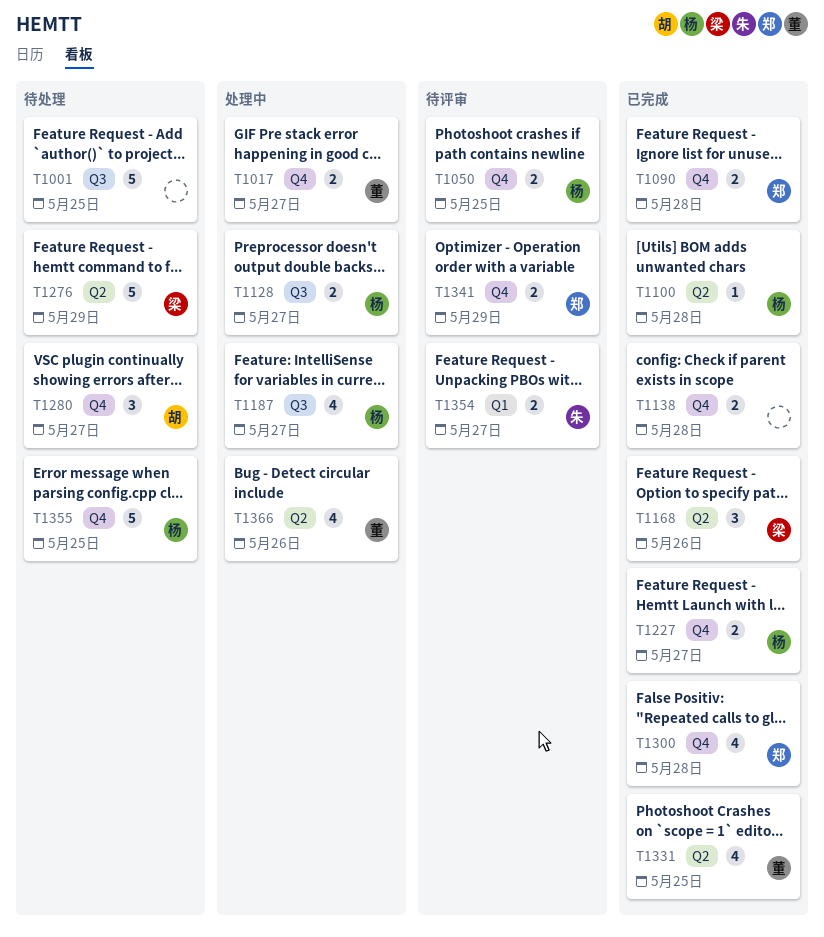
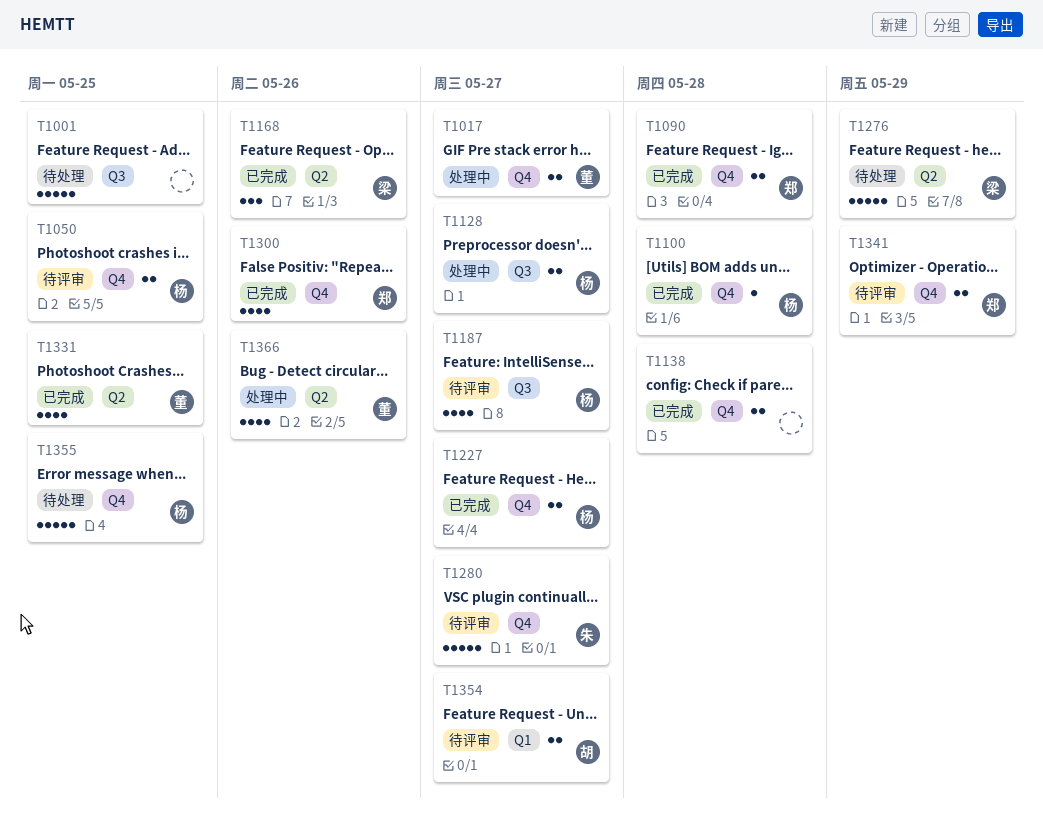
T1100, label: Q2 -> Q4
T1187, status: 处理中 -> 待评审
T1280, status: 待处理 -> 待评审
T1280, owner: 胡 -> 朱
T1280, estimate: 3 -> 5
T1300, due: May 28 -> May 26
T1354, owner: 朱 -> 胡

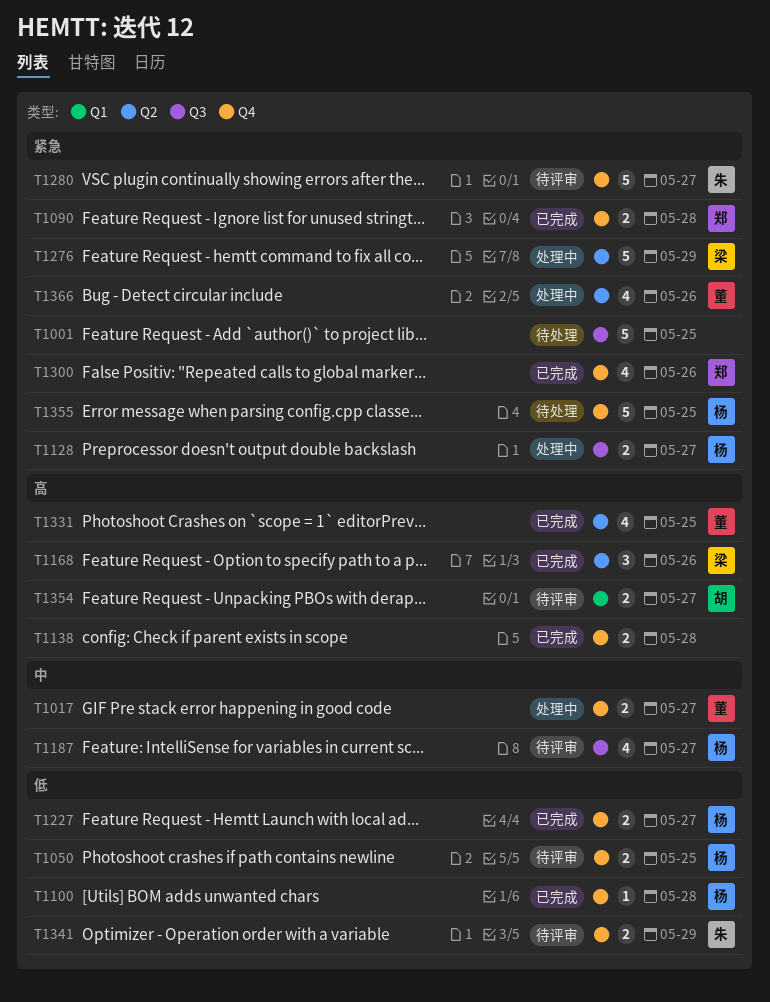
T1276, status: 待处理 -> 处理中
T1341, owner: 郑 -> 朱

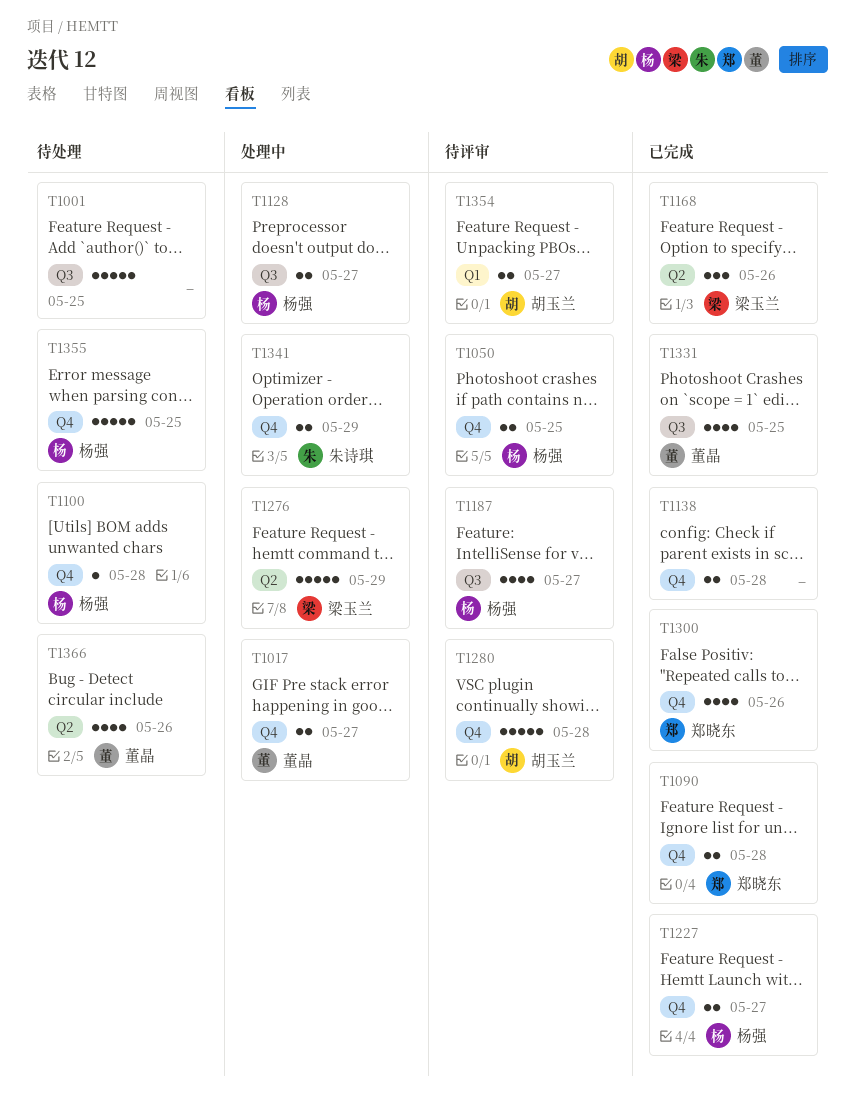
T1100, status: 已完成 -> 待处理
T1280, owner: 朱诗琪 -> 胡玉兰
T1280, due: May 27 -> May 28
T1331, label: Q2 -> Q3
T1341, status: 待评审 -> 处理中
T1366, status: 处理中 -> 待处理

